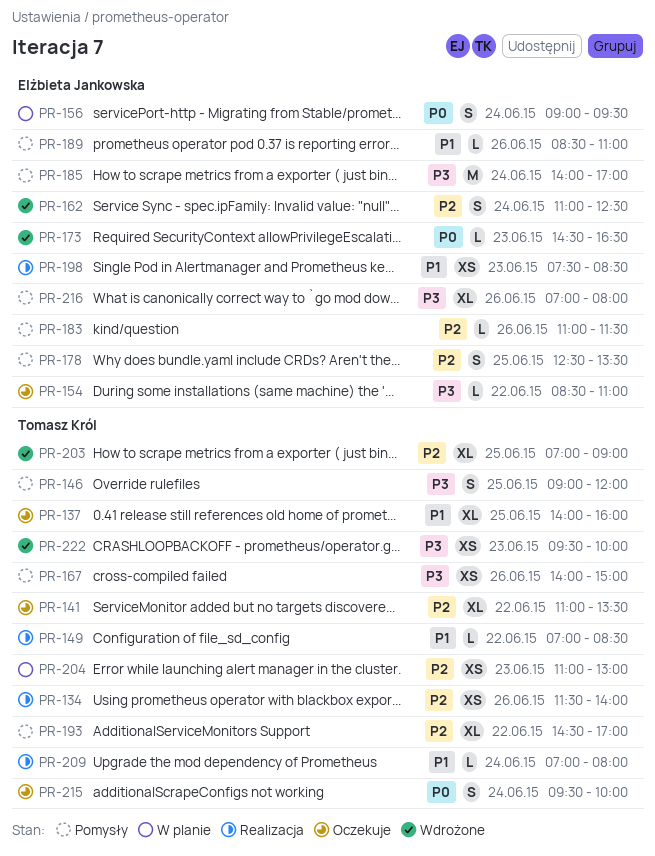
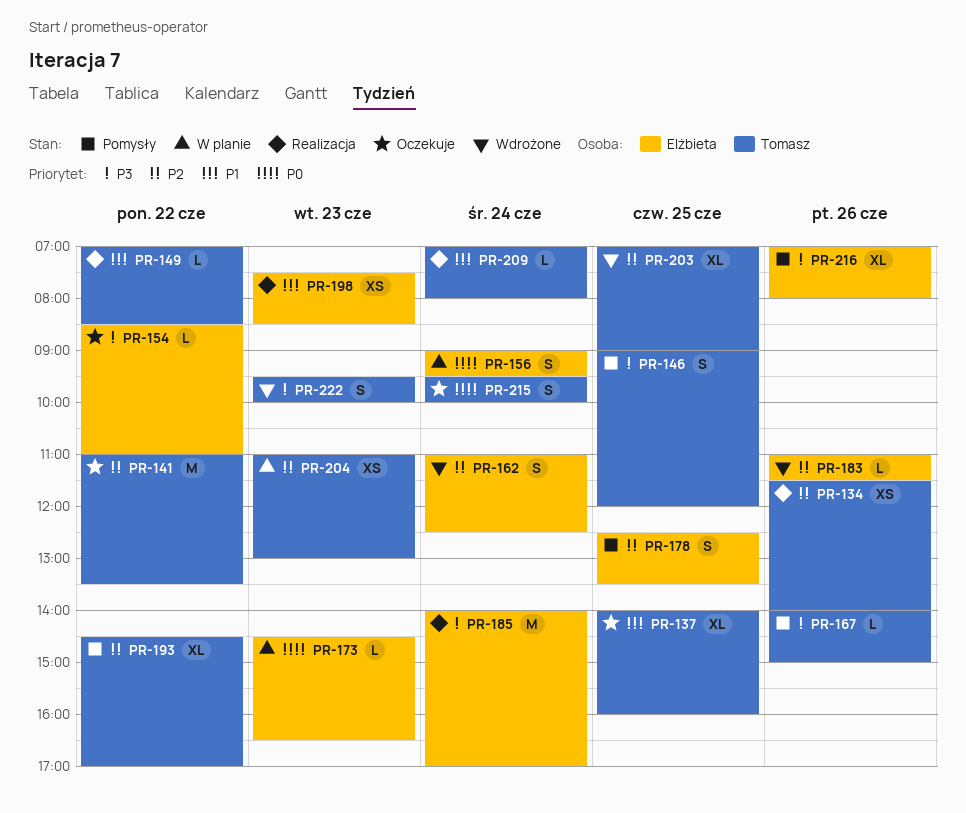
PR-141, estimate: XL -> M
PR-167, estimate: XS -> L
PR-173, status: Wdrożone -> W planie
PR-183, status: Pomysły -> Wdrożone
PR-185, status: Pomysły -> Realizacja
PR-189: present -> none
PR-222, estimate: XS -> S

